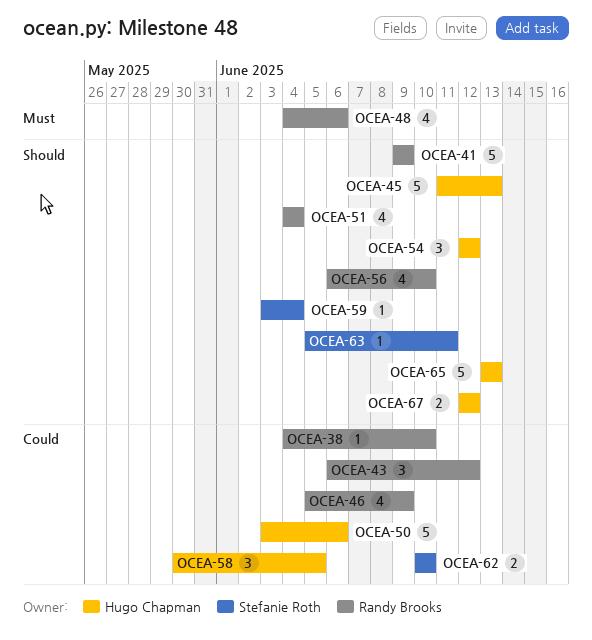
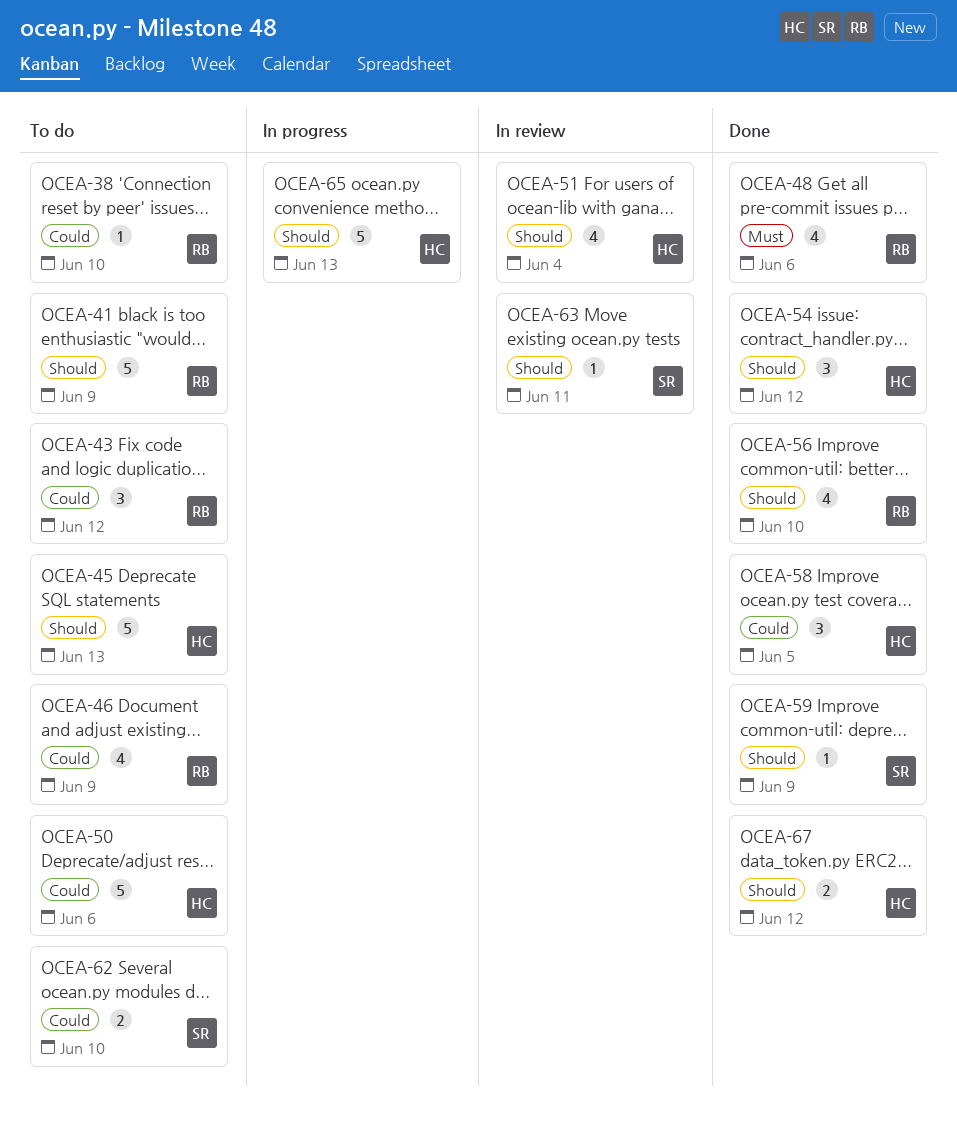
OCEA-51, owner: Randy Brooks -> Hugo Chapman
OCEA-59, due: Jun 4 -> Jun 9

